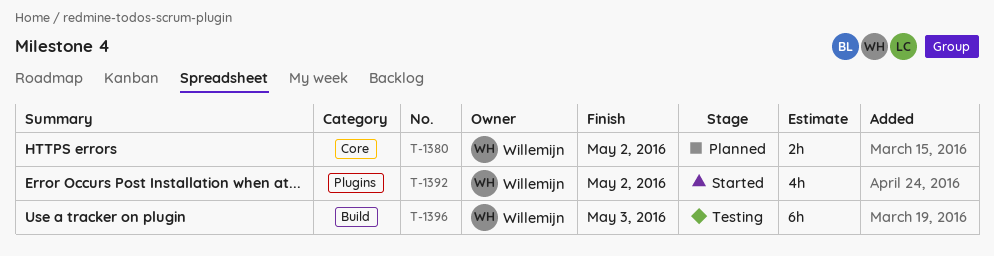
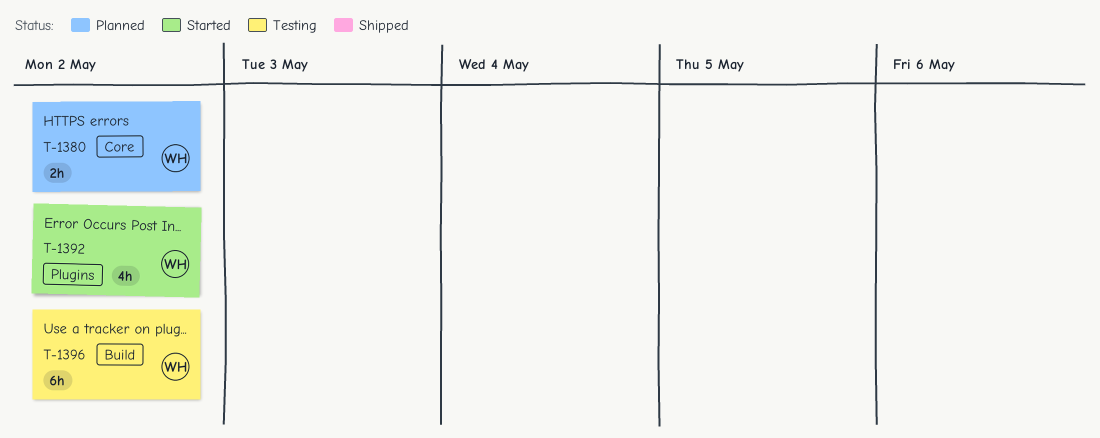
T-1396, due: May 3 -> May 2

